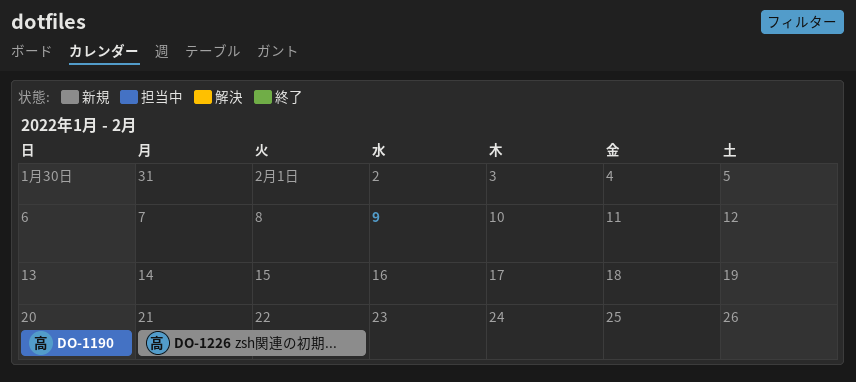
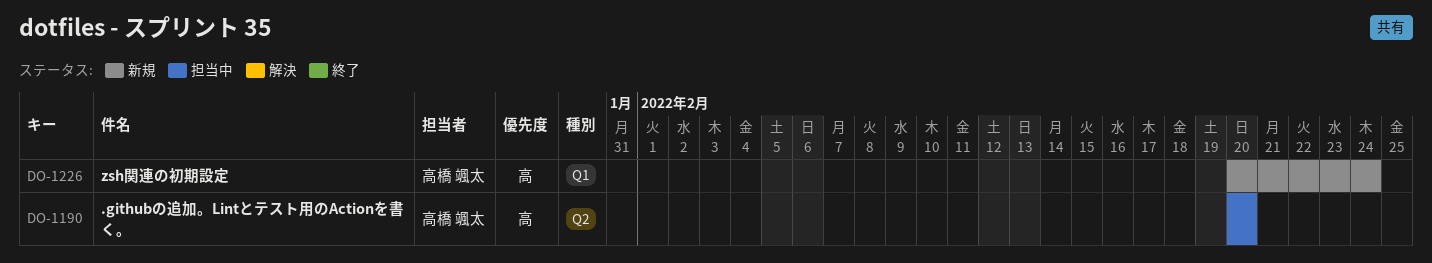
DO-1226, start: Feb 21 -> Feb 20
DO-1226, due: Feb 22 -> Feb 24

